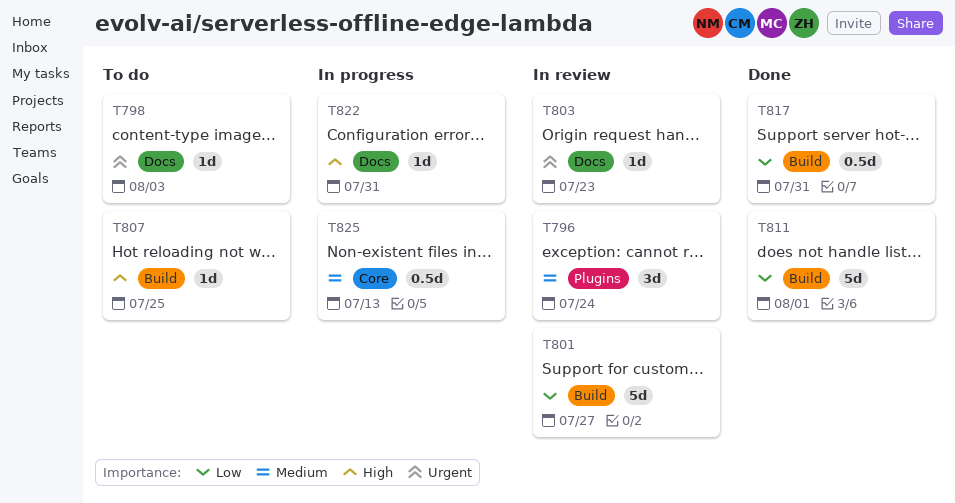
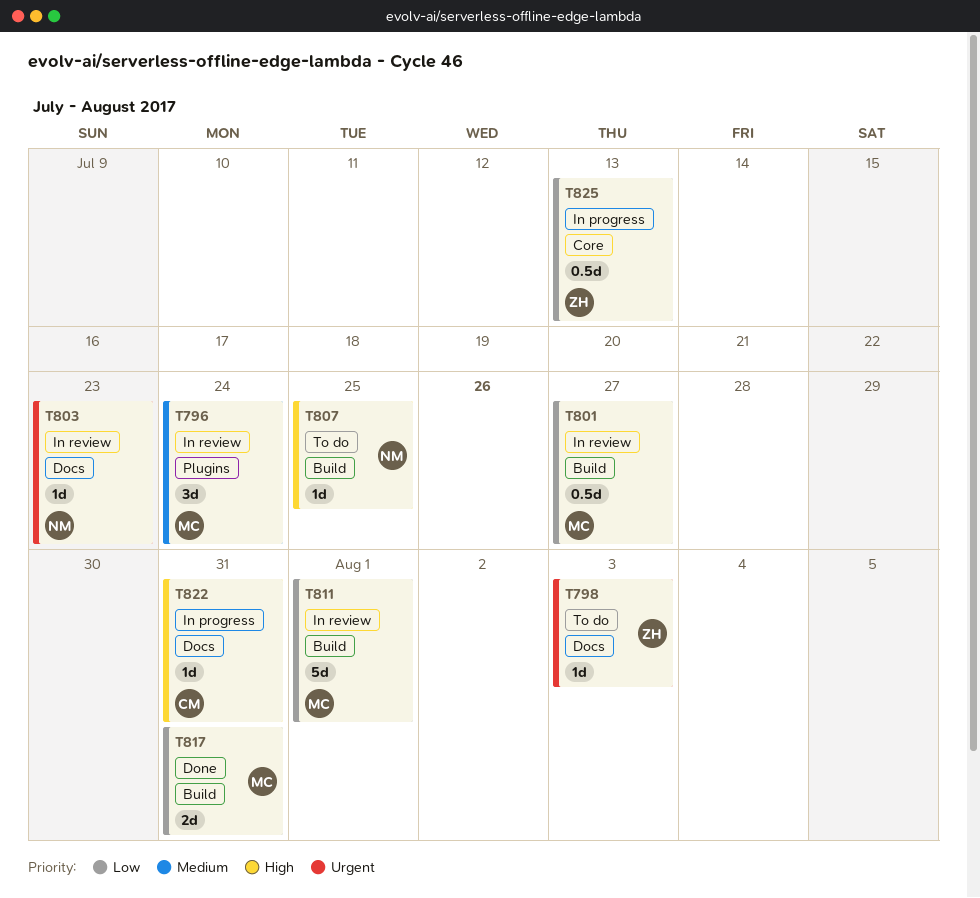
T801, estimate: 5d -> 0.5d
T811, status: Done -> In review
T817, estimate: 0.5d -> 2d
T825, priority: Medium -> Low

